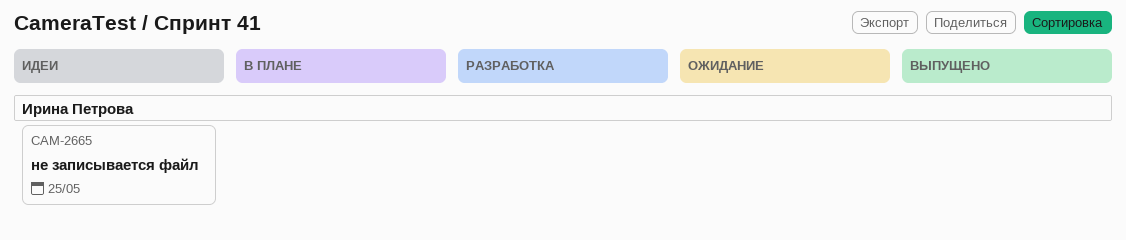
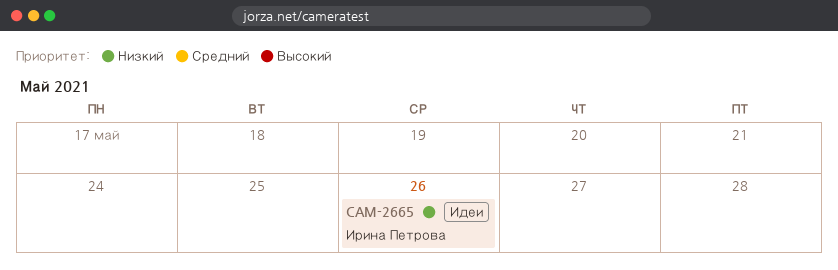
CAM-2665, due: May 25 -> May 26

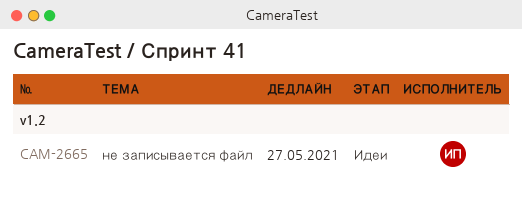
CAM-2665, due: May 26 -> May 27

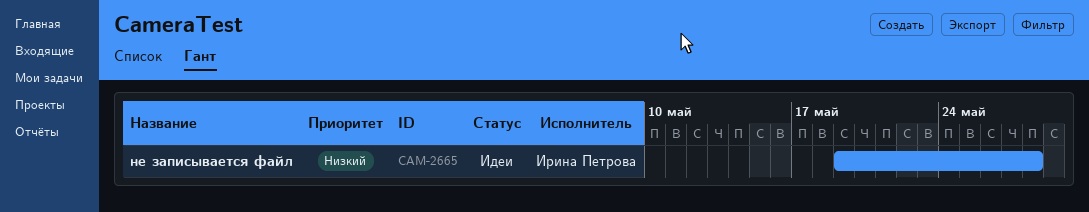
CAM-2665, due: May 27 -> May 28

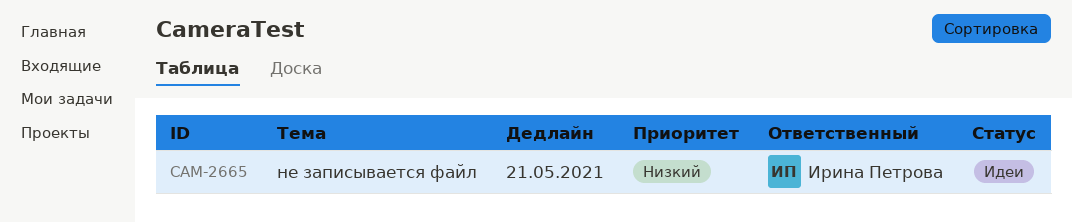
CAM-2665, due: May 28 -> May 21

